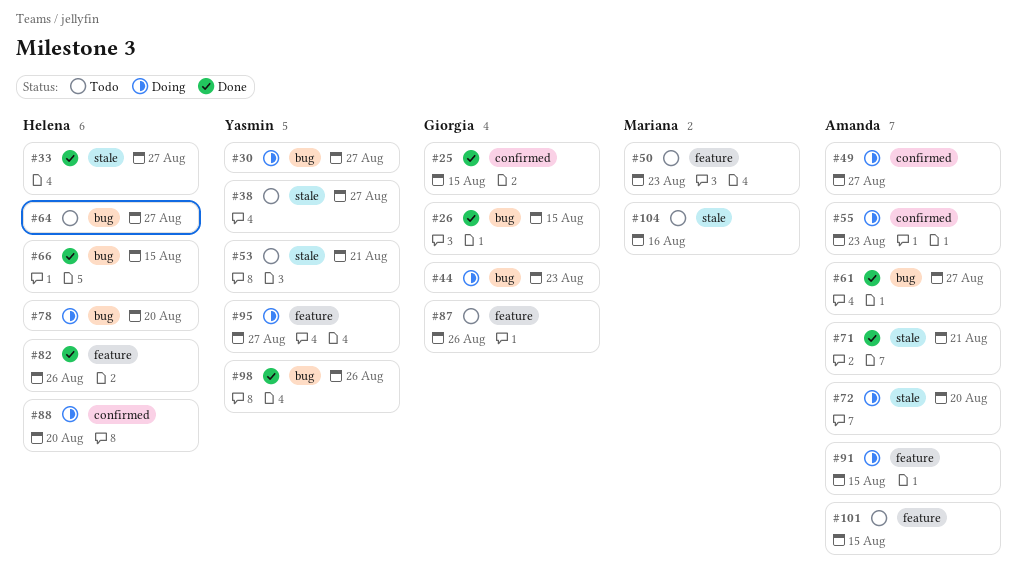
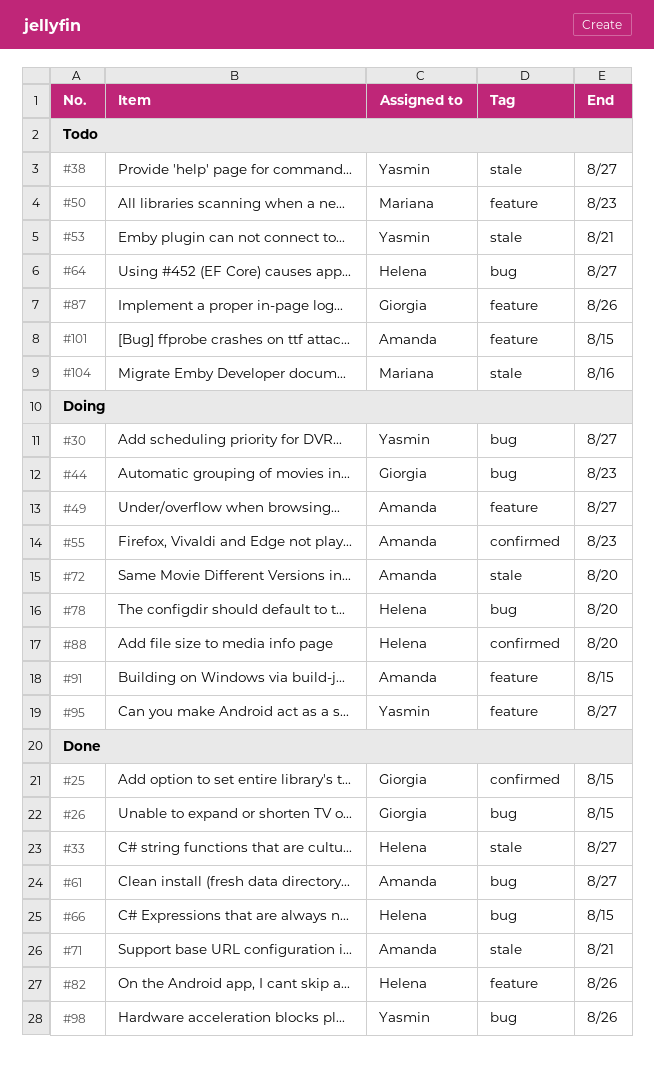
#49, label: confirmed -> feature

